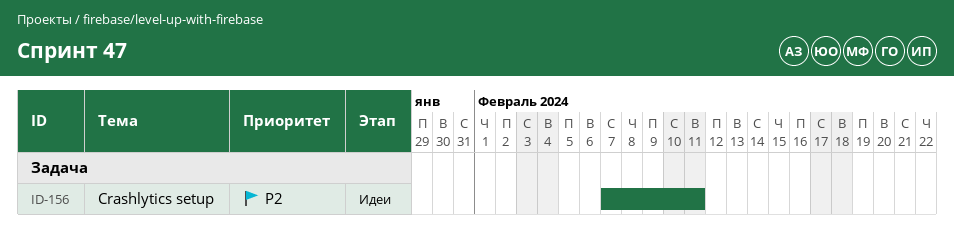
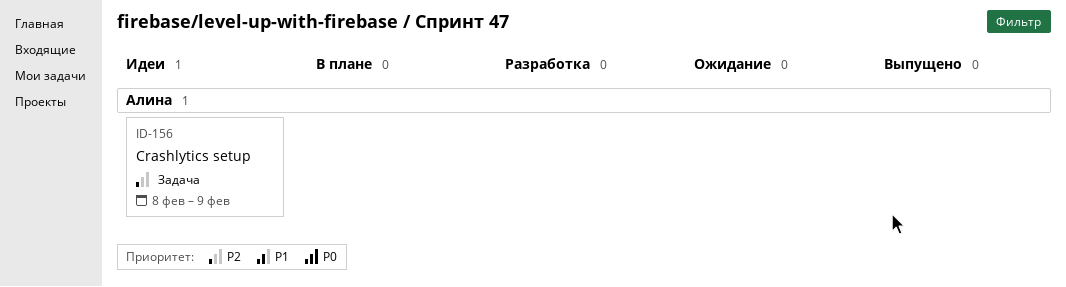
ID-156, start: Feb 7 -> Feb 8
ID-156, due: Feb 11 -> Feb 9

